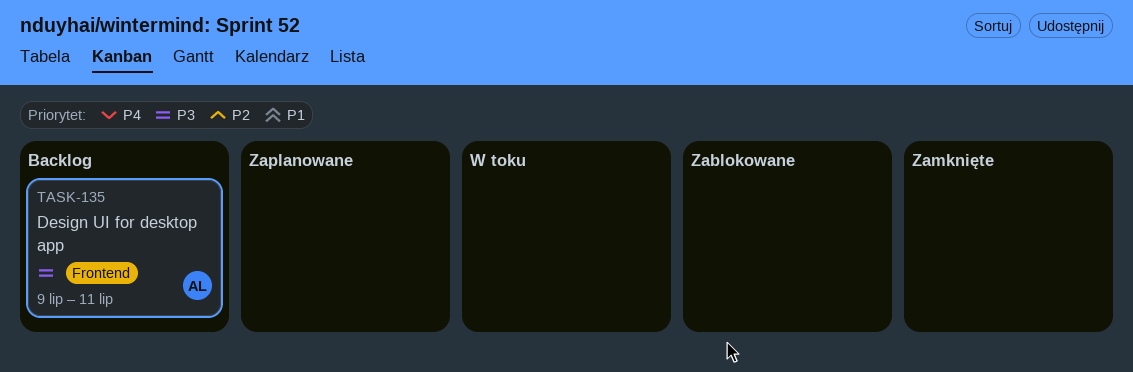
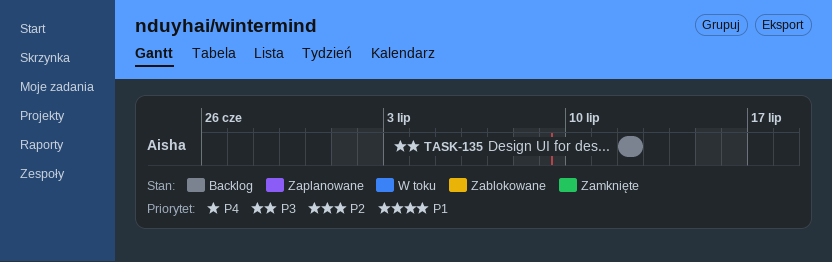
TASK-135, start: Jul 9 -> Jul 12
TASK-135, due: Jul 11 -> Jul 12

